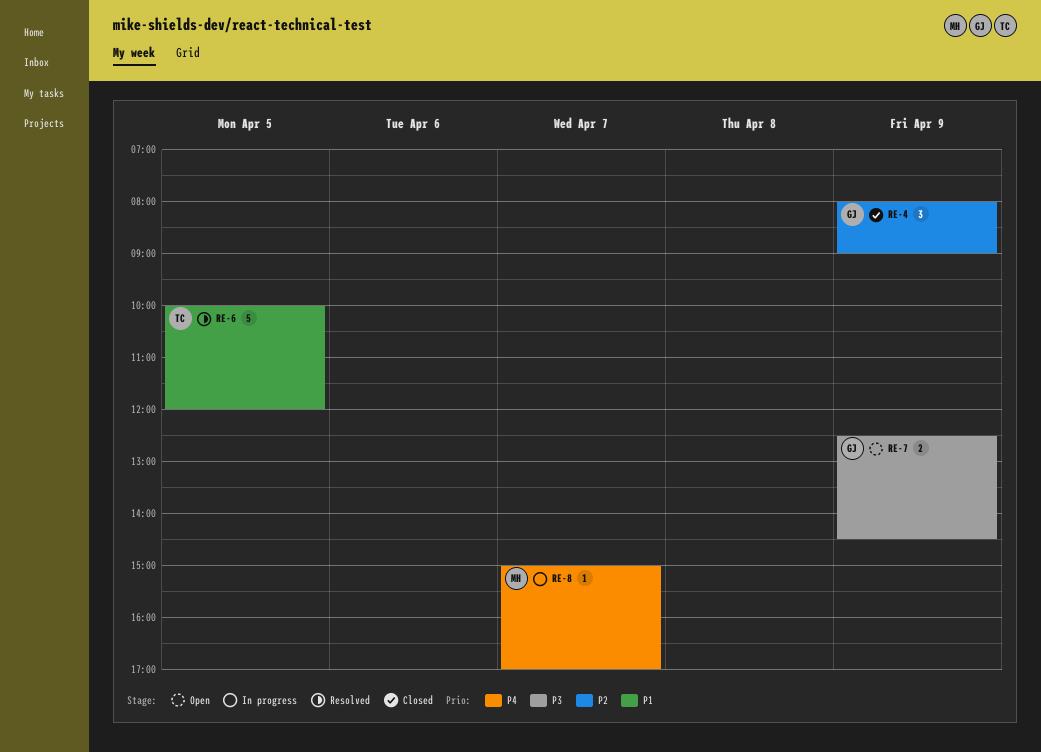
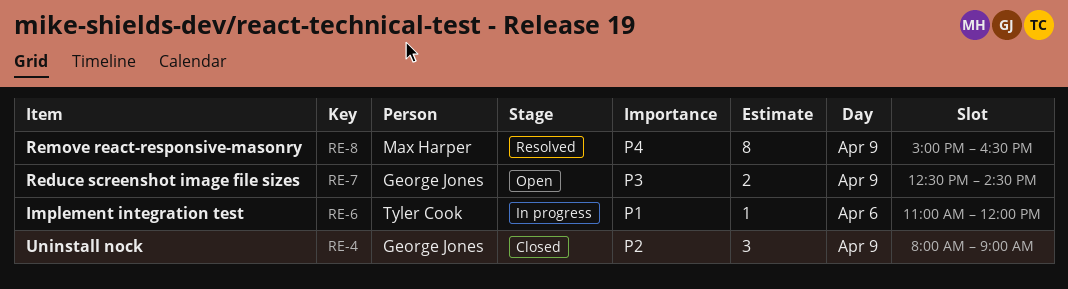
RE-6, status: Resolved -> In progress
RE-6, estimate: 5 -> 1
RE-6, day: Apr 5 -> Apr 6
RE-6, begins: 10:00 -> 11:00
RE-8, status: In progress -> Resolved
RE-8, estimate: 1 -> 8
RE-8, day: Apr 7 -> Apr 9
RE-8, ends: 17:00 -> 16:30

